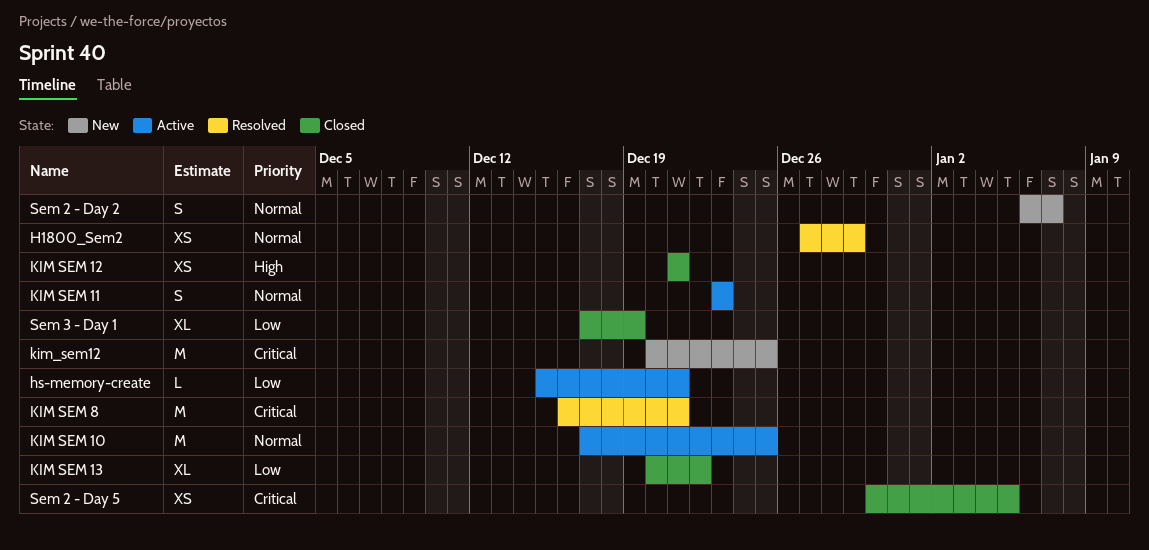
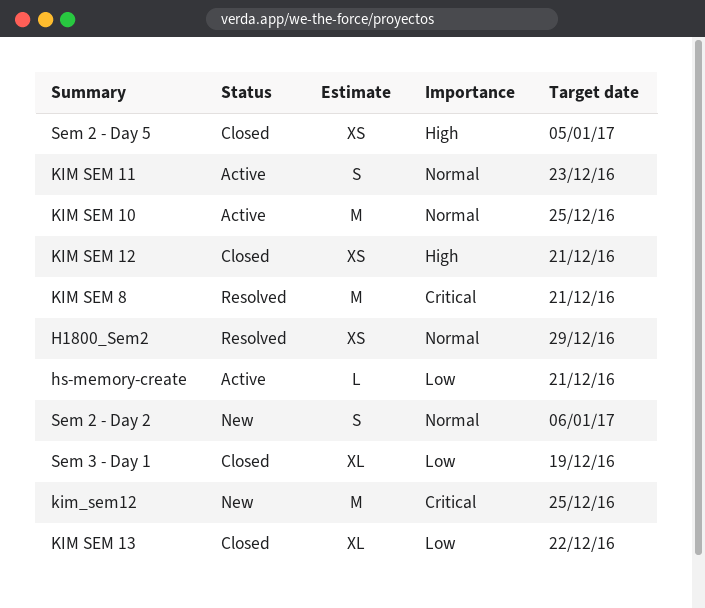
Sem 2 - Day 2, due: Jan 7 -> Jan 6
Sem 2 - Day 5, priority: Critical -> High

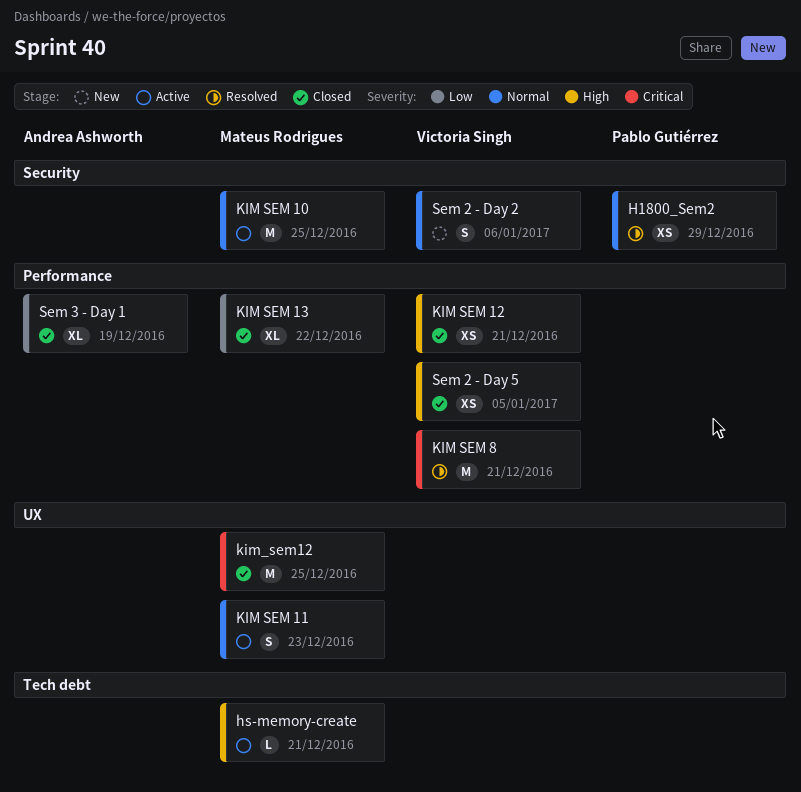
hs-memory-create, priority: Low -> High
kim_sem12, status: New -> Closed

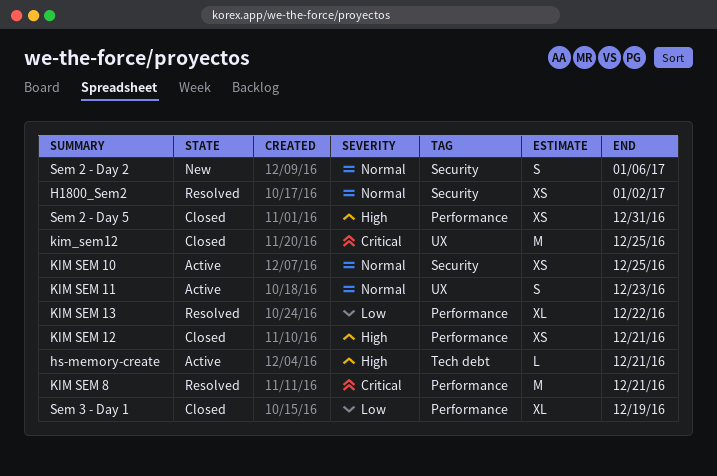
H1800_Sem2, due: Dec 29 -> Jan 2
KIM SEM 10, estimate: M -> XS
KIM SEM 13, status: Closed -> Resolved
Sem 2 - Day 5, due: Jan 5 -> Dec 31

